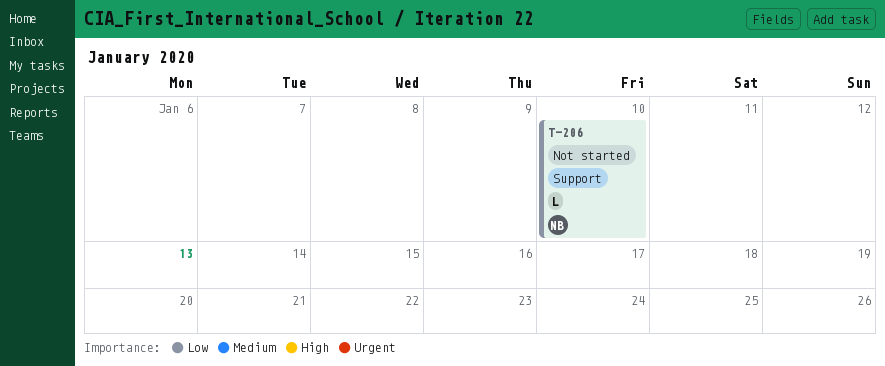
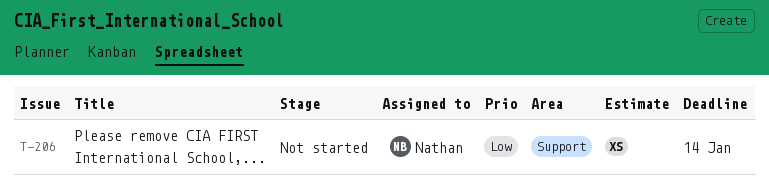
T-206, estimate: L -> XS
T-206, due: Jan 10 -> Jan 14

